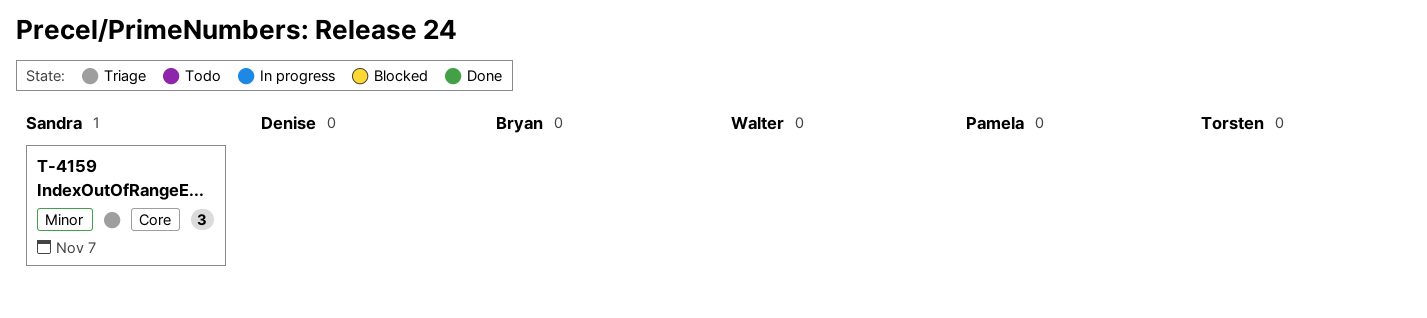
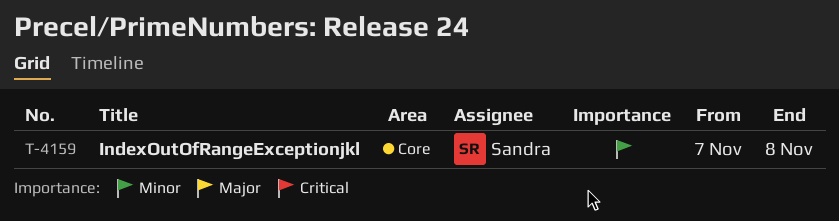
T-4159, due: Nov 7 -> Nov 8

